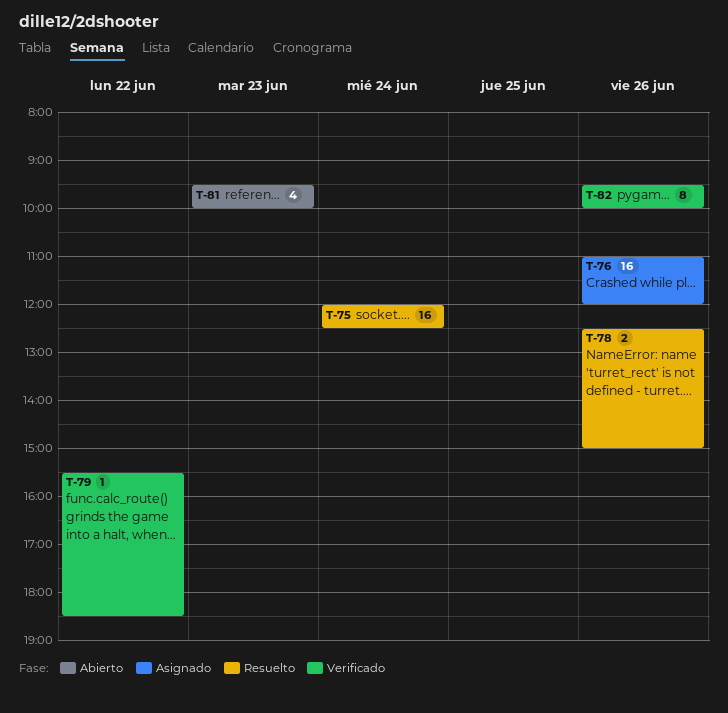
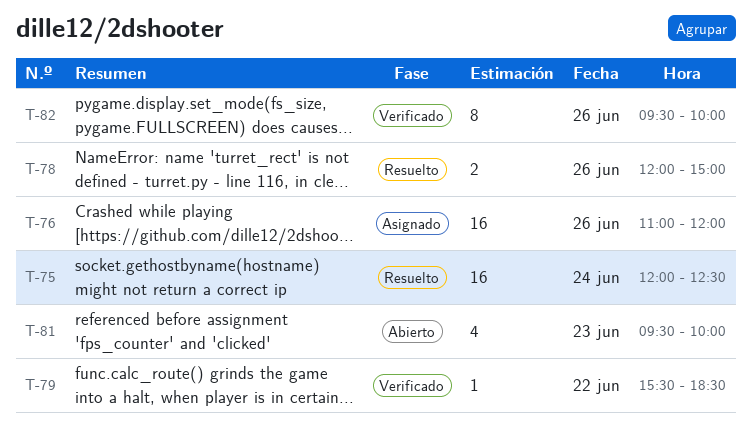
T-78, begins: 12:30 -> 12:00

